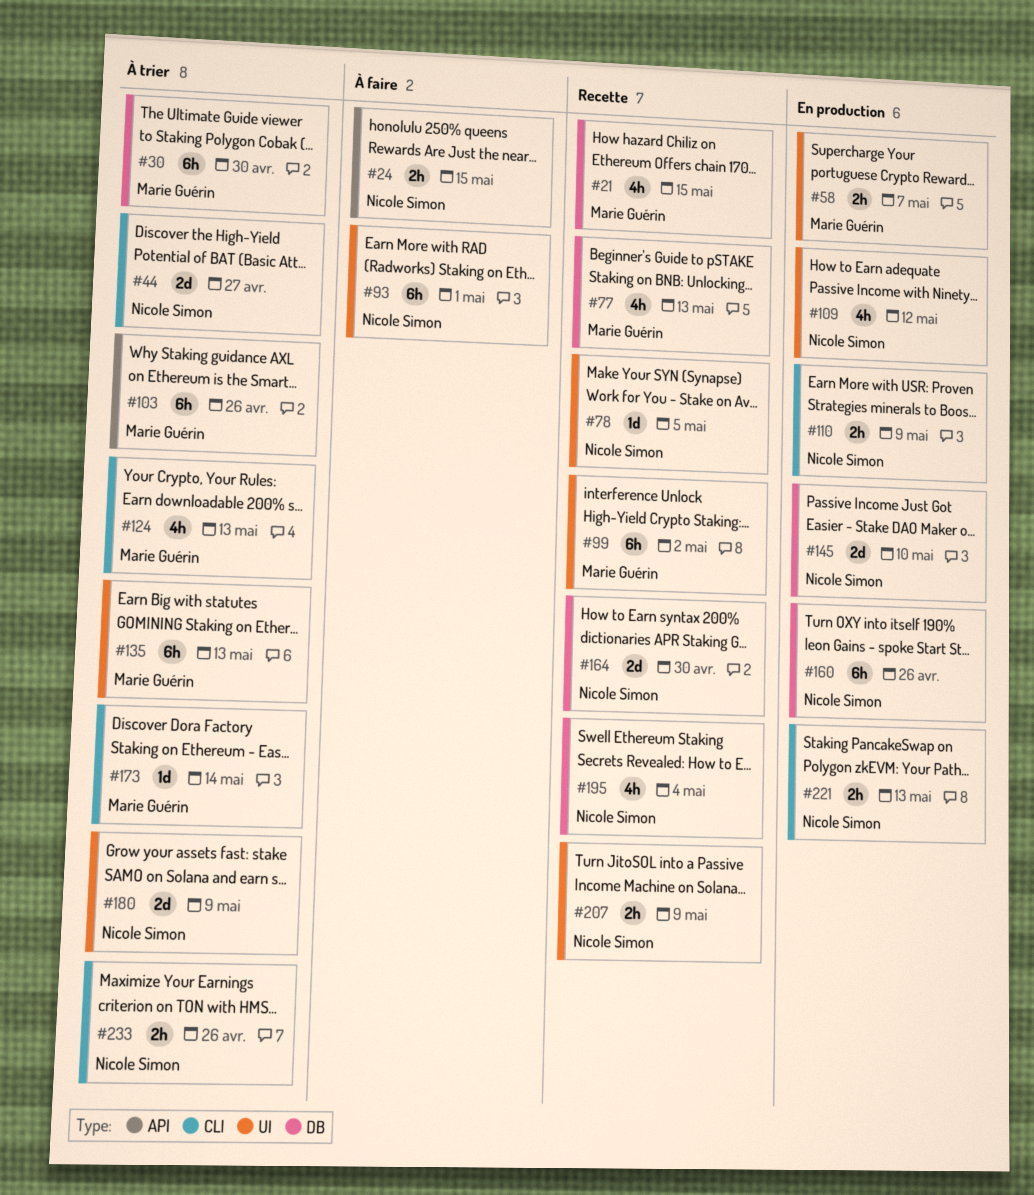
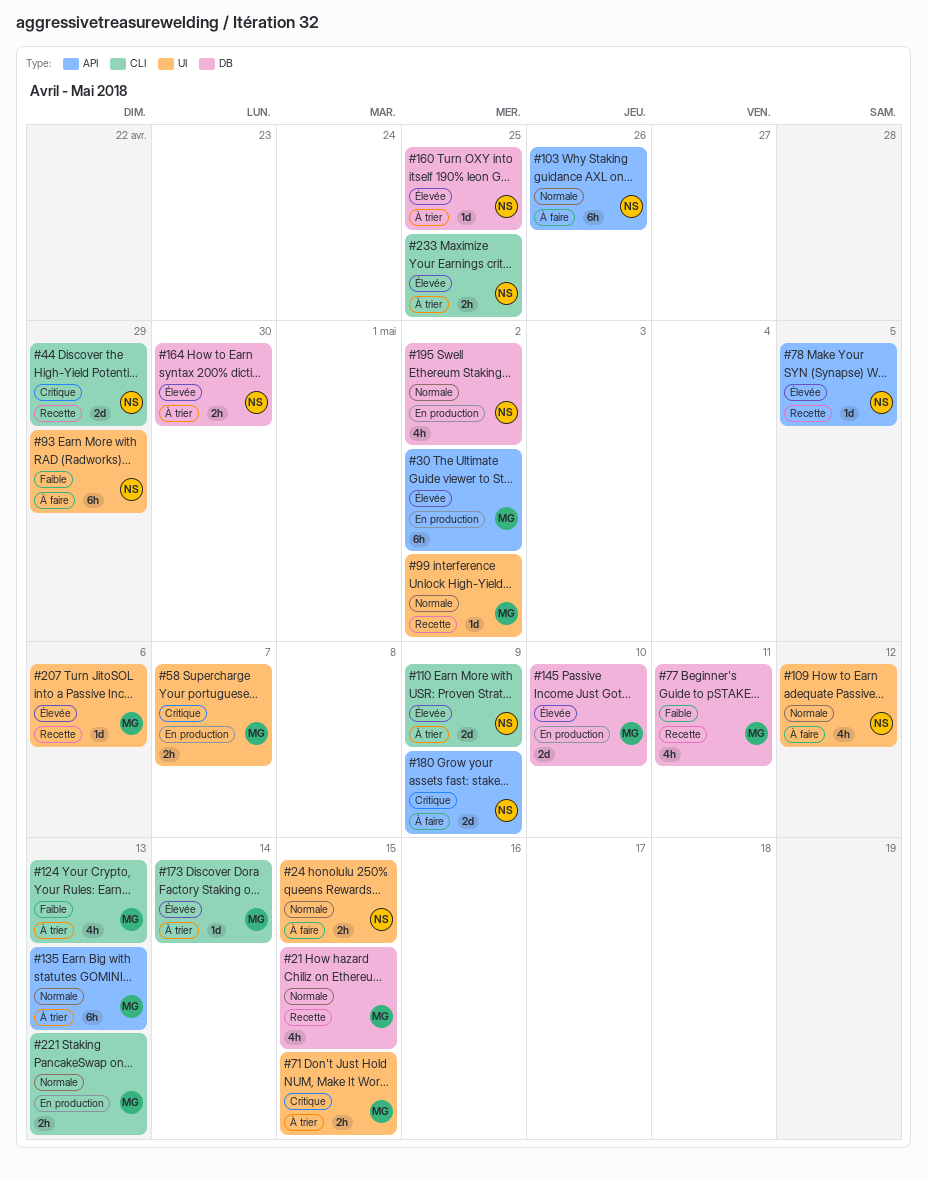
#24, label: API -> UI
#30, status: À trier -> En production
#30, label: DB -> API
#30, due: Apr 30 -> May 2
#44, status: À trier -> Recette
#44, due: Apr 27 -> Apr 29
#71: none -> present
#77, due: May 13 -> May 11
#78, label: UI -> API
#93, due: May 1 -> Apr 29
#99, estimate: 6h -> 1d
#103, status: À trier -> À faire
#103, owner: Marie Guérin -> Nicole Simon
#109, status: En production -> À faire
#110, status: En production -> À trier
#110, estimate: 2h -> 2d
#135, label: UI -> API
#145, owner: Nicole Simon -> Marie Guérin
#160, status: En production -> À trier
#160, estimate: 6h -> 1d
#160, due: Apr 26 -> Apr 25
#164, status: Recette -> À trier
#164, estimate: 2d -> 2h
#180, status: À trier -> À faire
#180, label: UI -> API
#195, status: Recette -> En production
#195, due: May 4 -> May 2
#207, owner: Nicole Simon -> Marie Guérin
#207, estimate: 2h -> 1d
#207, due: May 9 -> May 6
#221, owner: Nicole Simon -> Marie Guérin
#233, due: Apr 26 -> Apr 25

